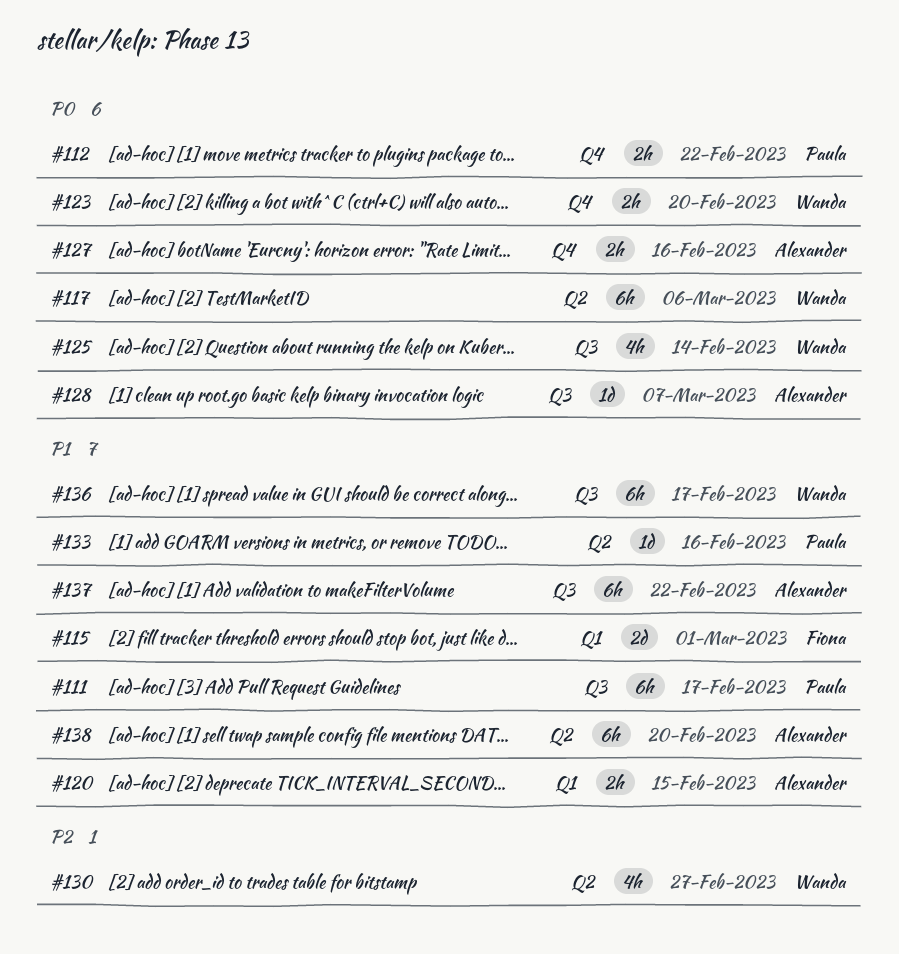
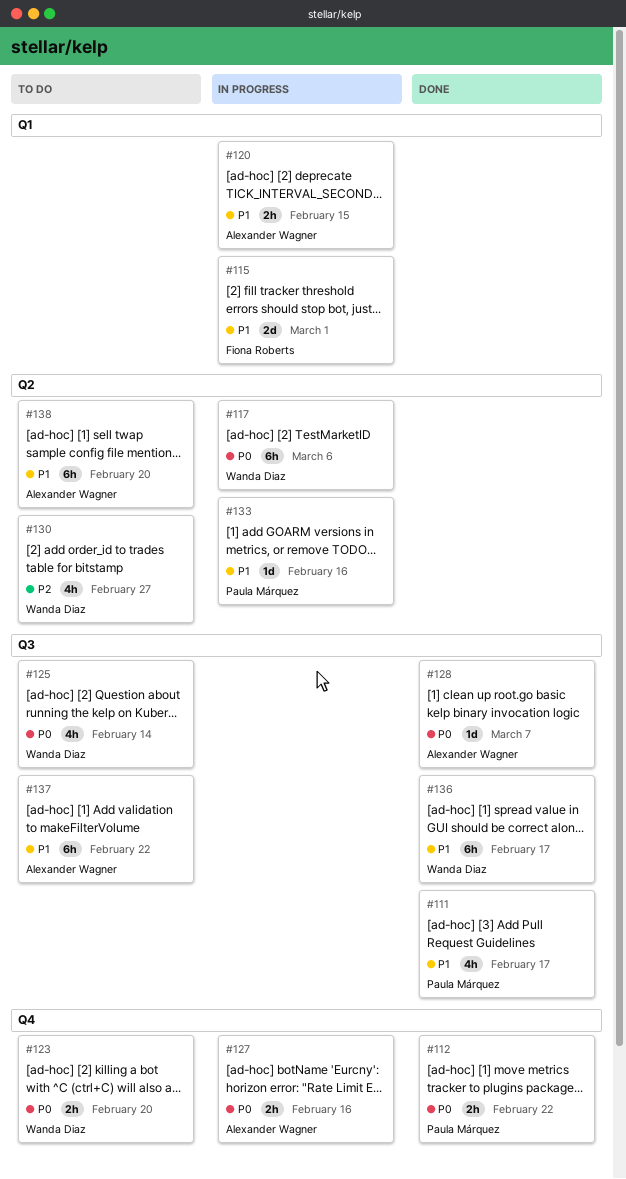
#111, estimate: 6h -> 4h

